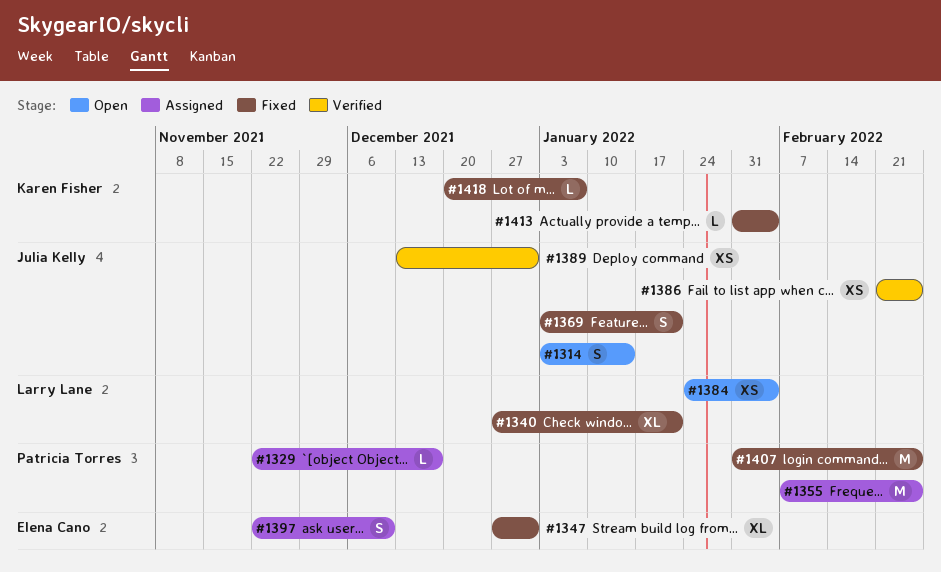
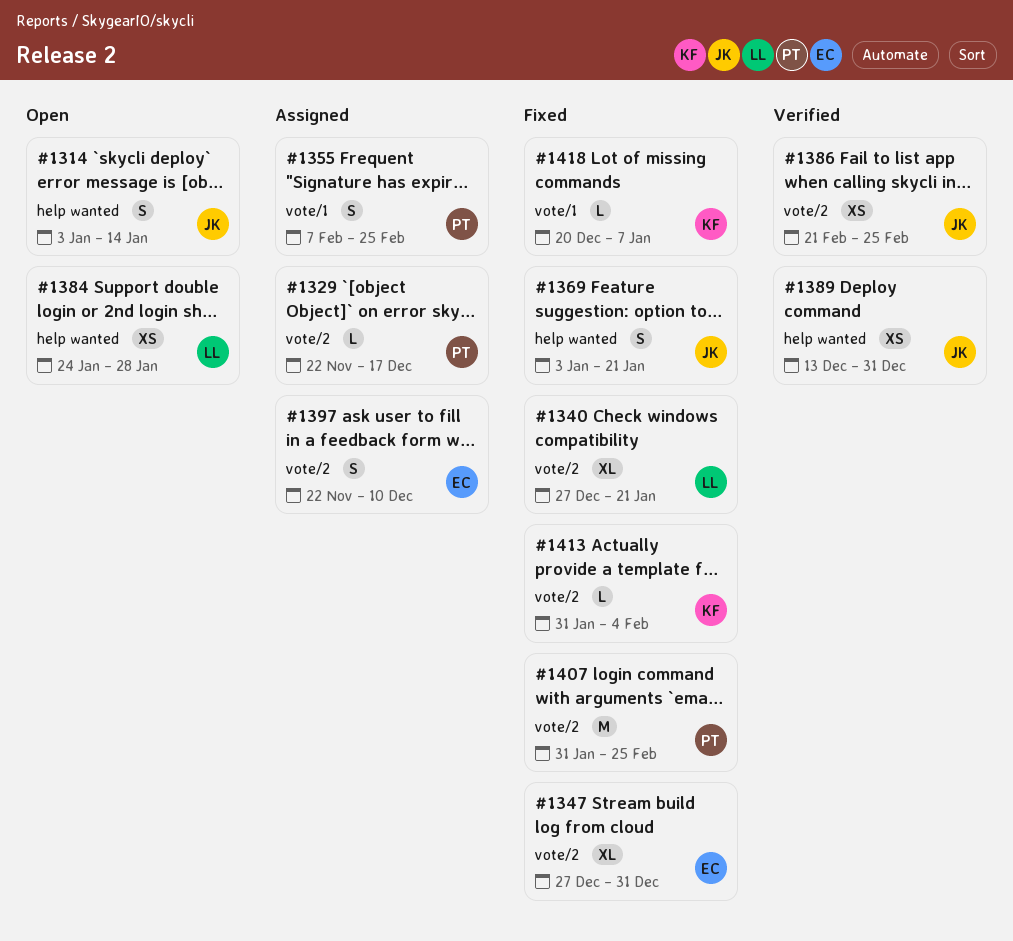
#1355, estimate: M -> S
#1384, due: Feb 4 -> Jan 28

